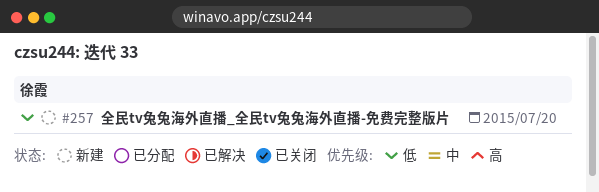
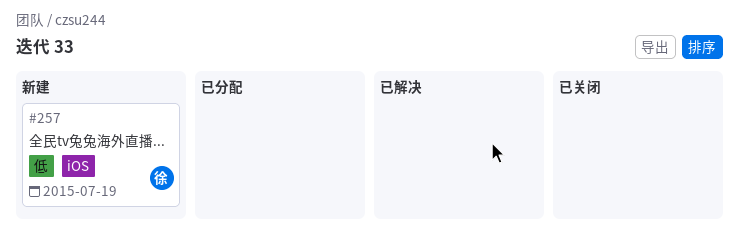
#257, due: Jul 20 -> Jul 19

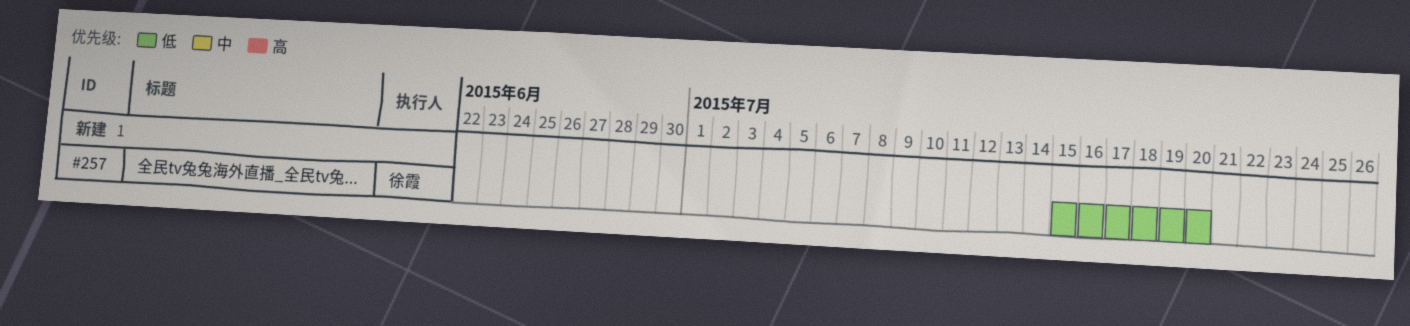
#257, due: Jul 19 -> Jul 20

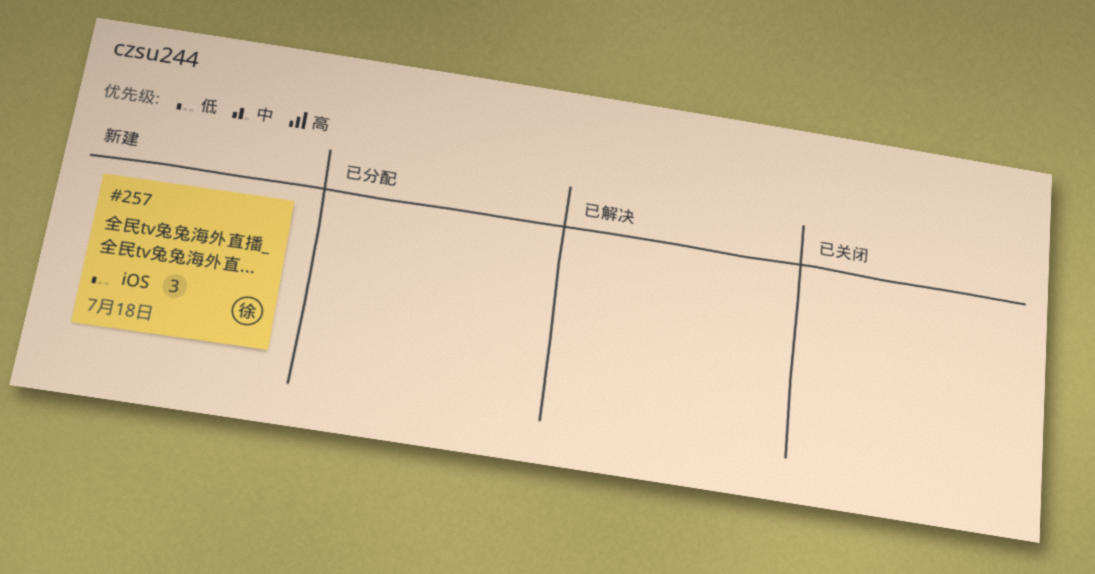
#257, due: Jul 20 -> Jul 18

